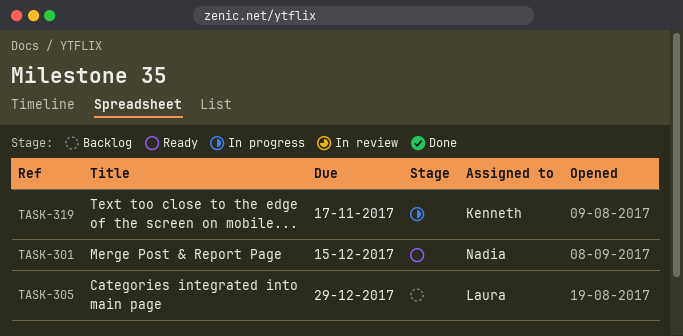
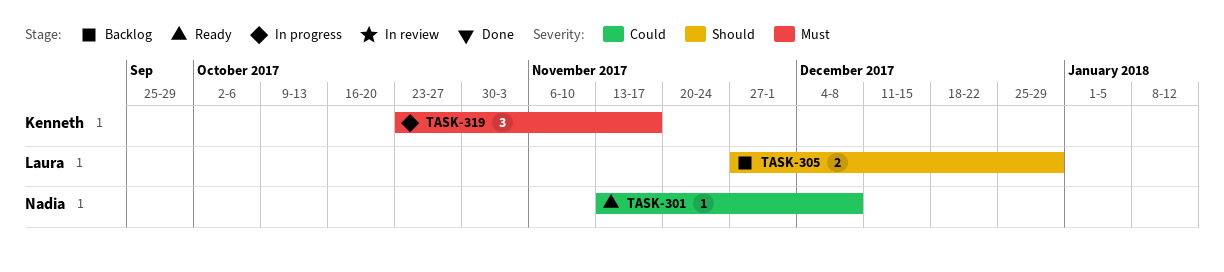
TASK-301, due: Dec 15 -> Dec 8

